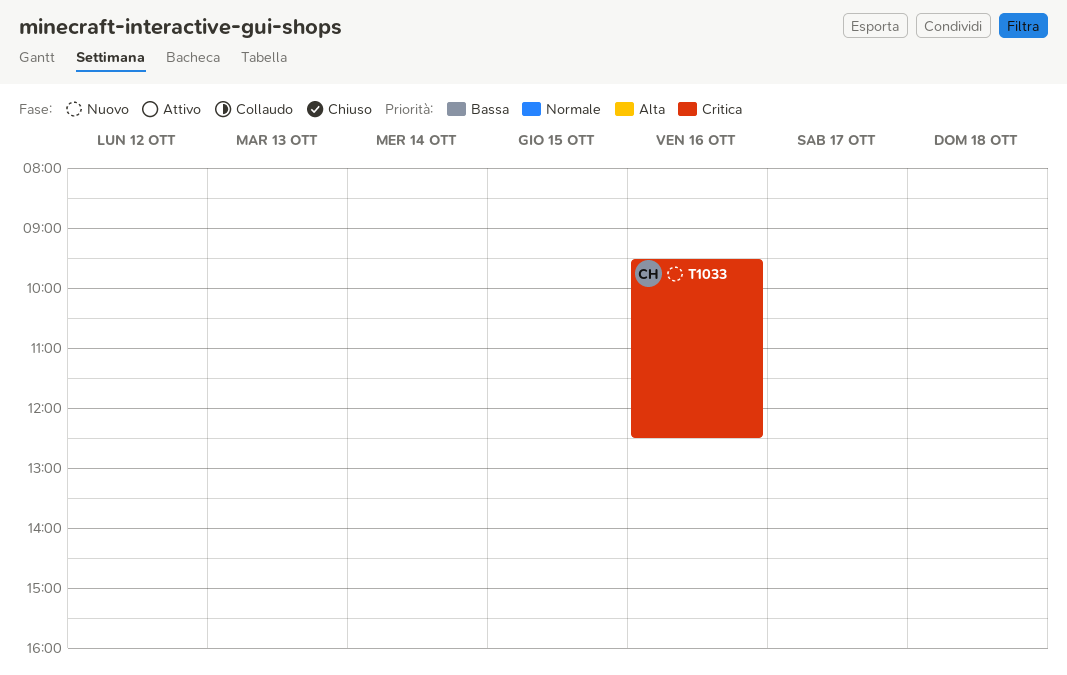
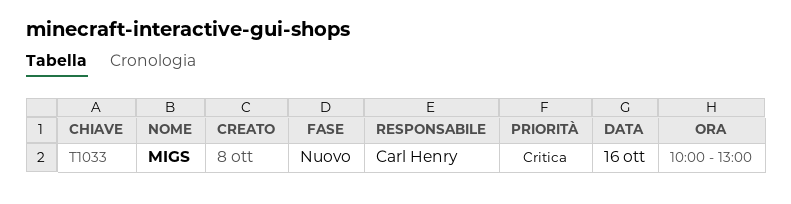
T1033, begins: 09:30 -> 10:00
T1033, ends: 12:30 -> 13:00

